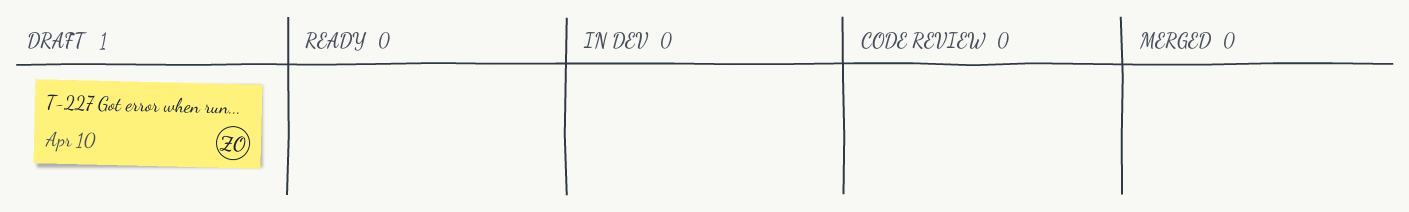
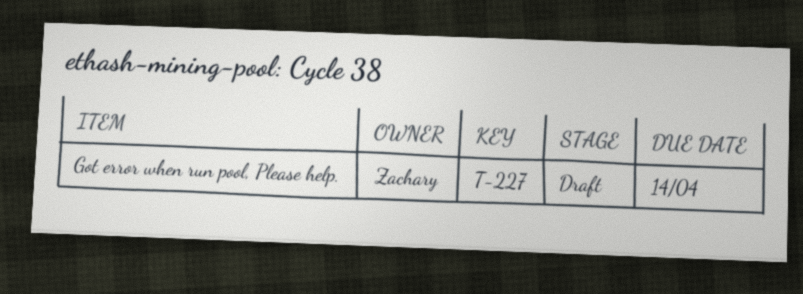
T-227, due: Apr 10 -> Apr 14

